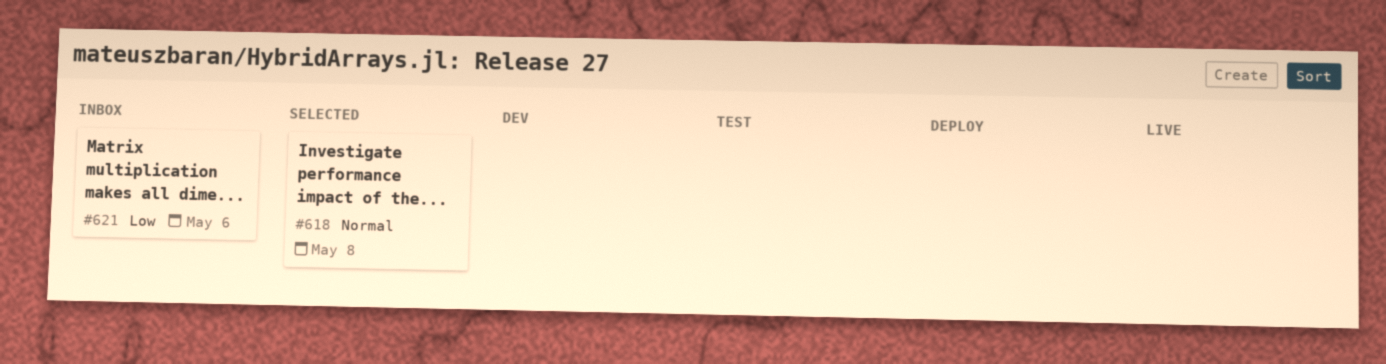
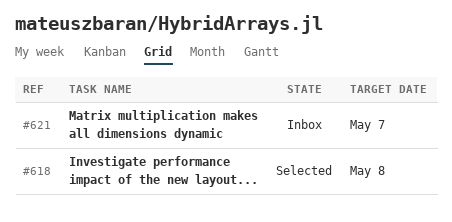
#621, due: May 6 -> May 7

